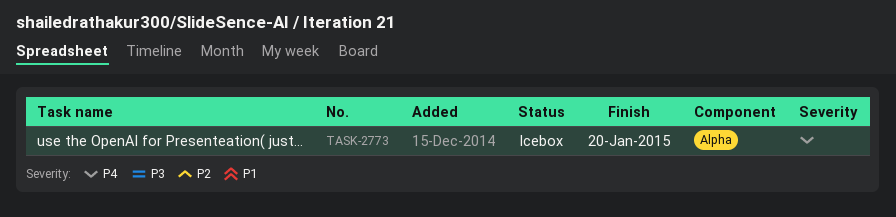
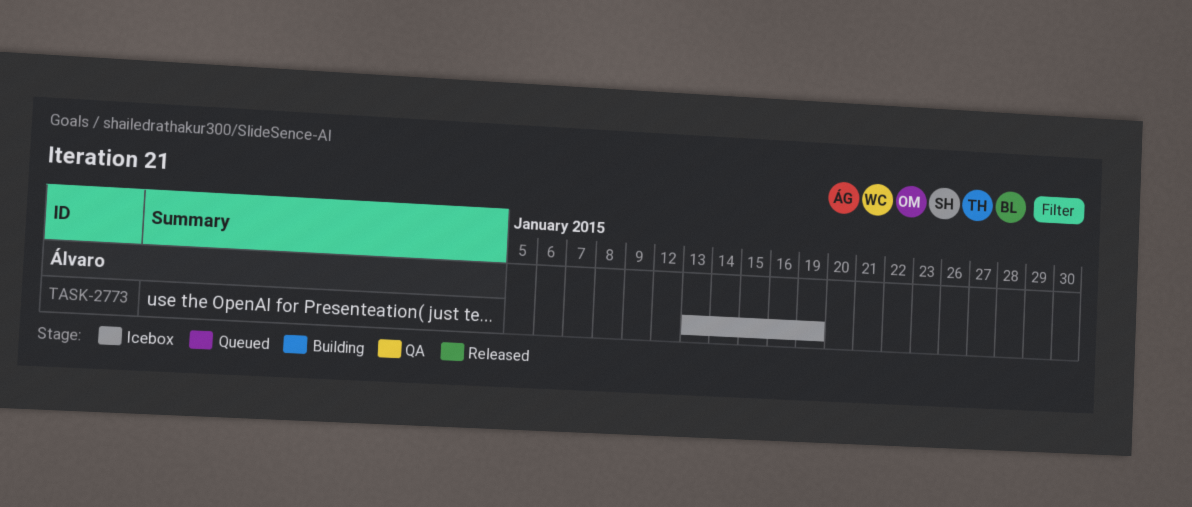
TASK-2773, due: Jan 20 -> Jan 19

